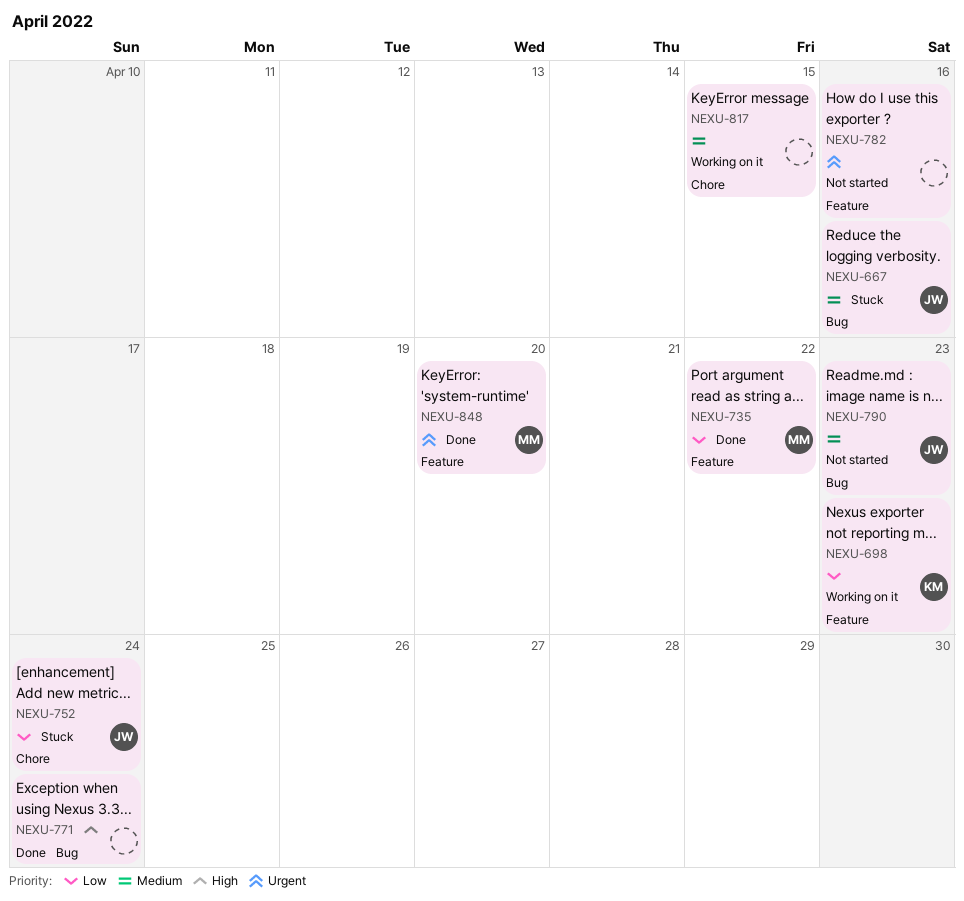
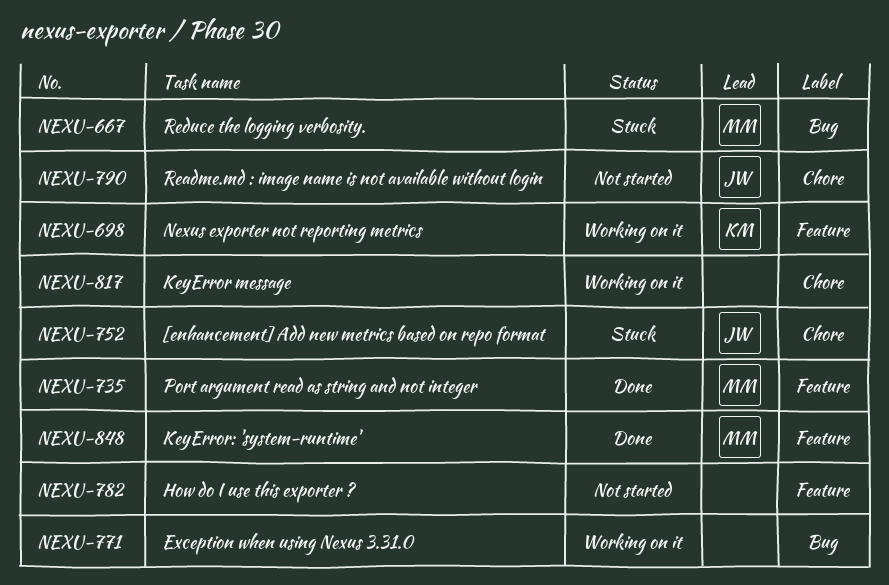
NEXU-667, owner: JW -> MM
NEXU-771, status: Done -> Working on it
NEXU-790, label: Bug -> Chore

